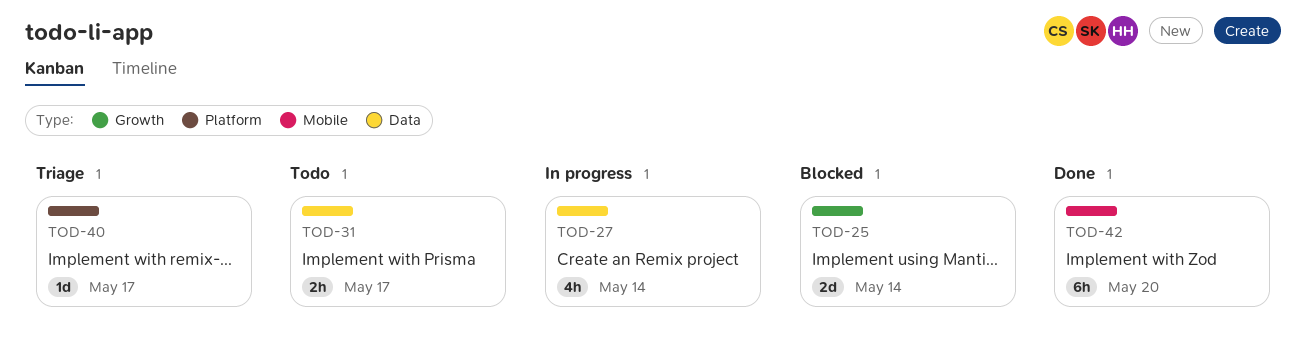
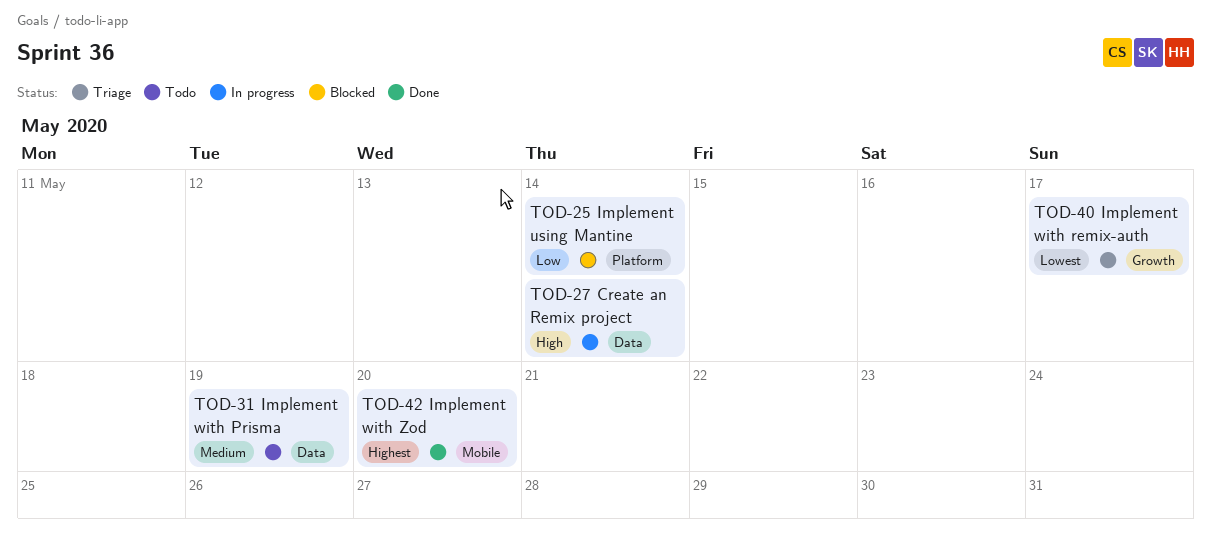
TOD-25, label: Growth -> Platform
TOD-31, due: May 17 -> May 19
TOD-40, label: Platform -> Growth

